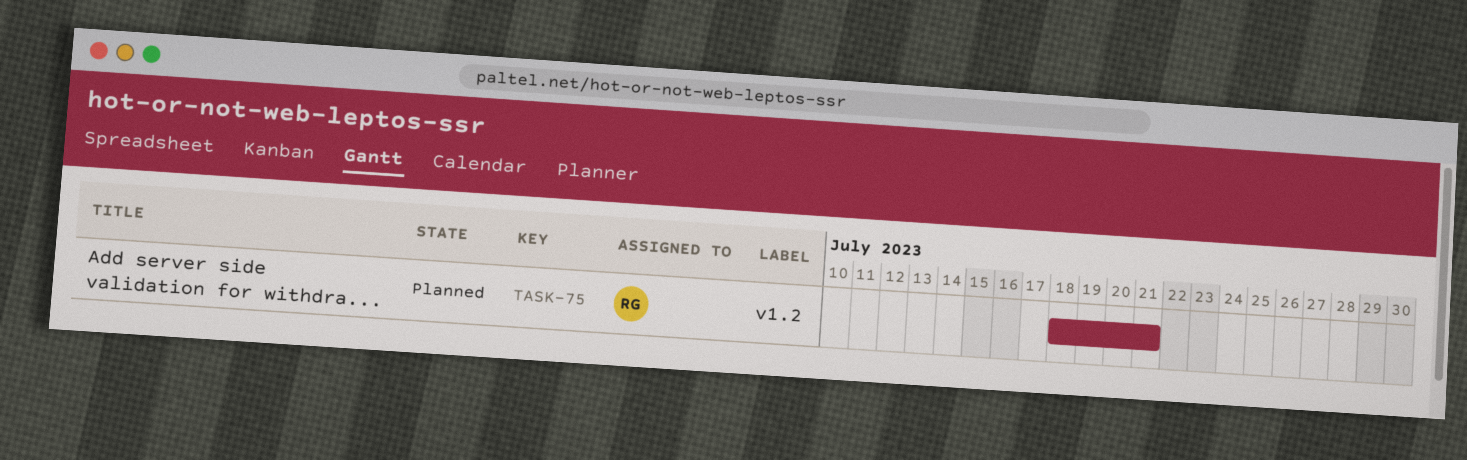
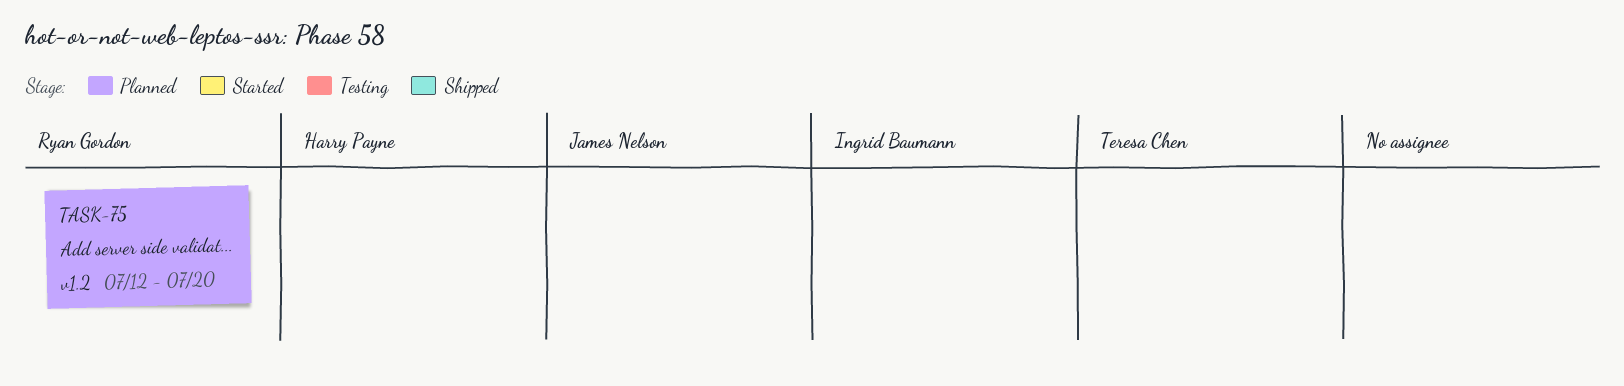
TASK-75, start: Jul 18 -> Jul 12
TASK-75, due: Jul 21 -> Jul 20

